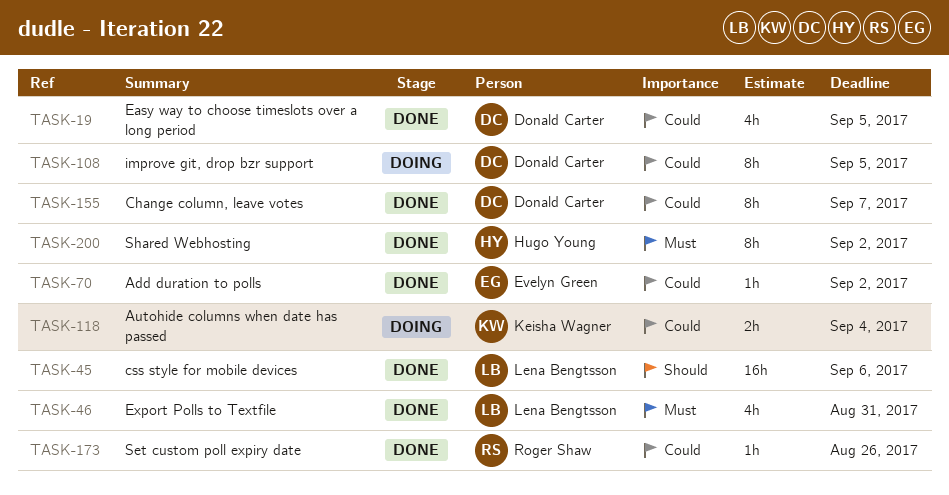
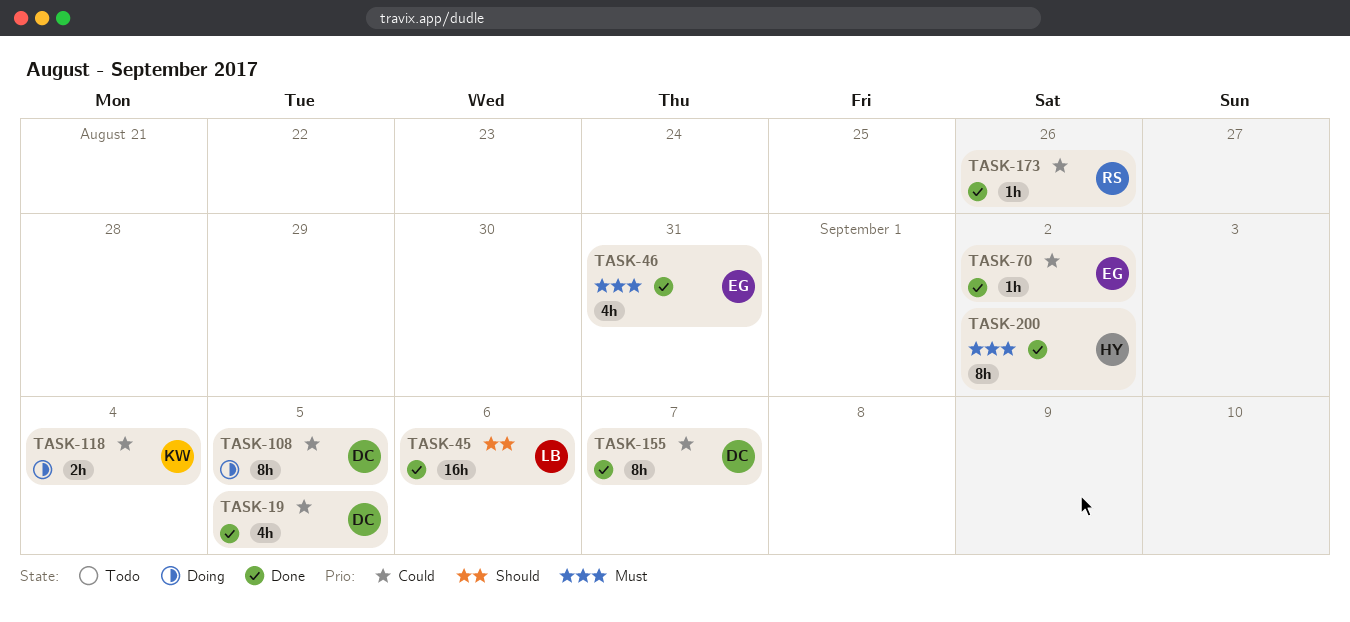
TASK-46, owner: Lena Bengtsson -> Evelyn Green

